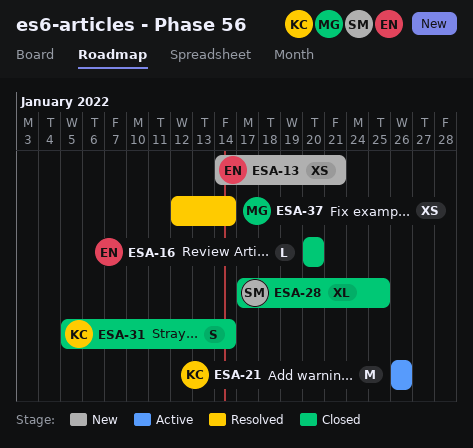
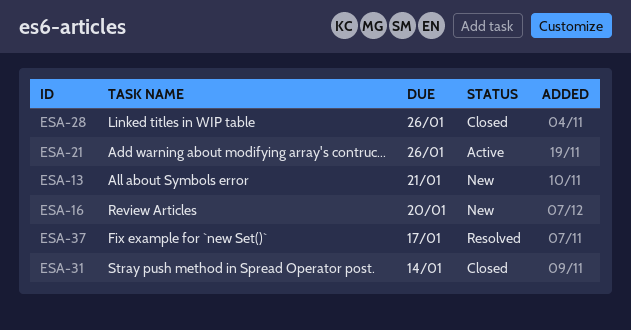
ESA-16, status: Closed -> New
ESA-28, due: Jan 25 -> Jan 26
ESA-37, due: Jan 14 -> Jan 17

